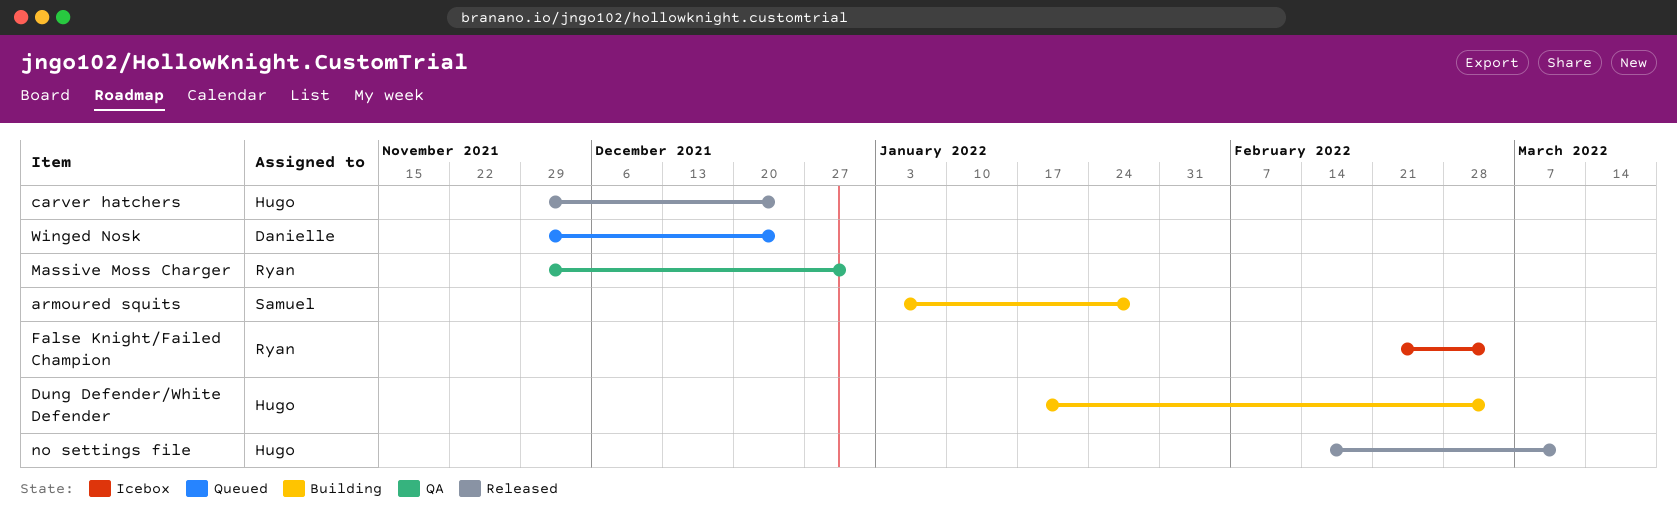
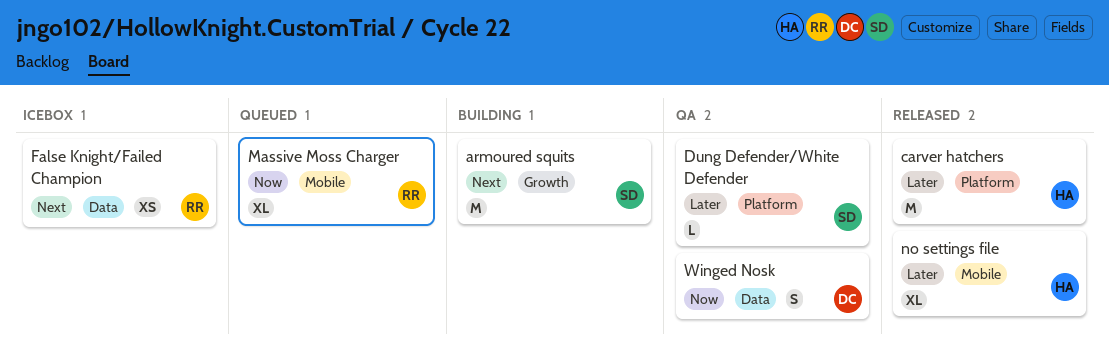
Dung Defender/White Defender, status: Building -> QA
Dung Defender/White Defender, owner: Hugo -> Samuel
Massive Moss Charger, status: QA -> Queued
Winged Nosk, status: Queued -> QA

